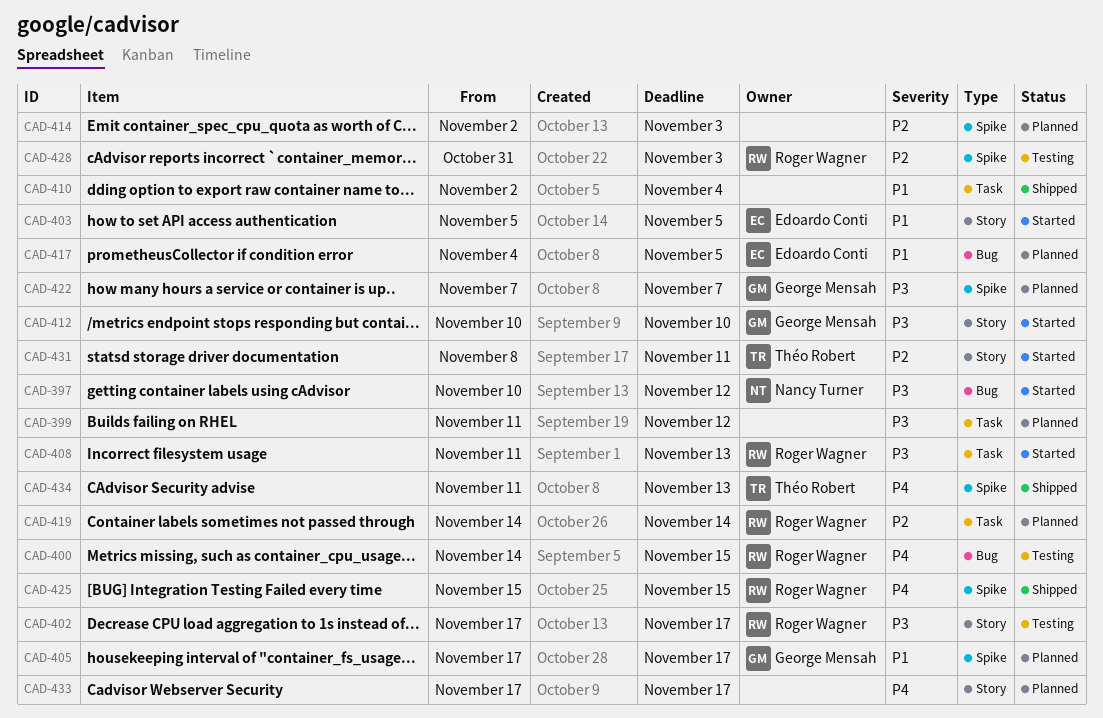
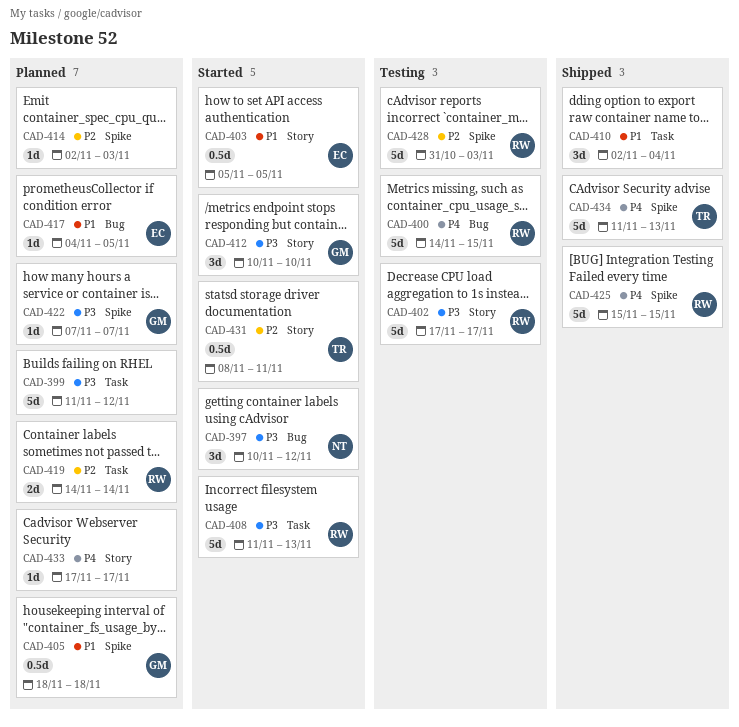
CAD-405, start: Nov 17 -> Nov 18
CAD-405, due: Nov 17 -> Nov 18

